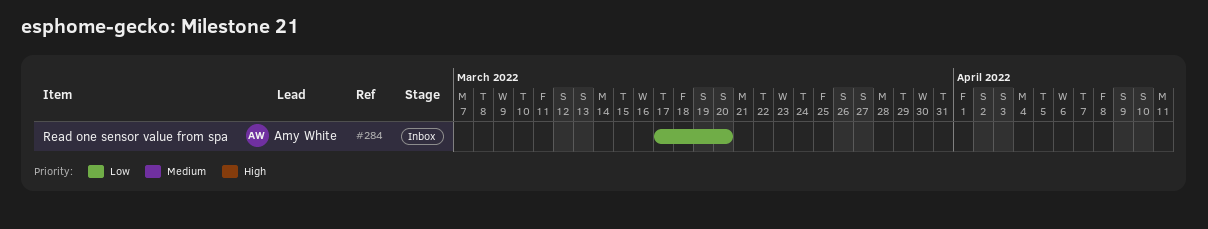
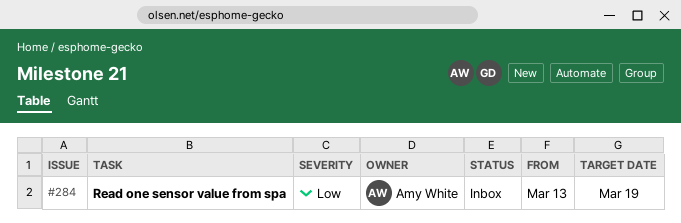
#284, start: Mar 17 -> Mar 13
#284, due: Mar 20 -> Mar 19

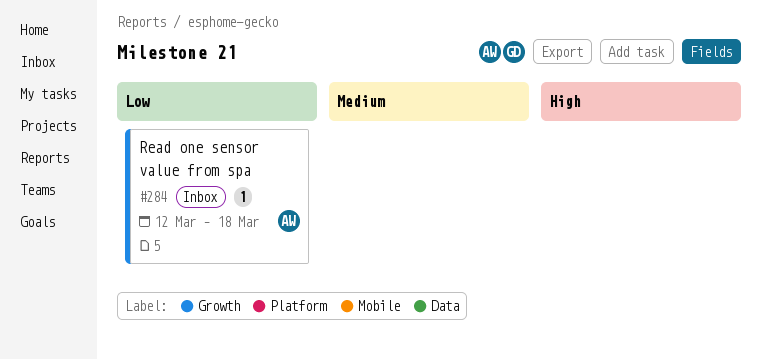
#284, start: Mar 13 -> Mar 12
#284, due: Mar 19 -> Mar 18

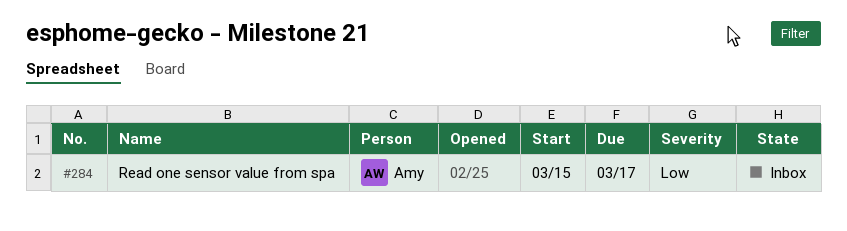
#284, start: Mar 12 -> Mar 15
#284, due: Mar 18 -> Mar 17

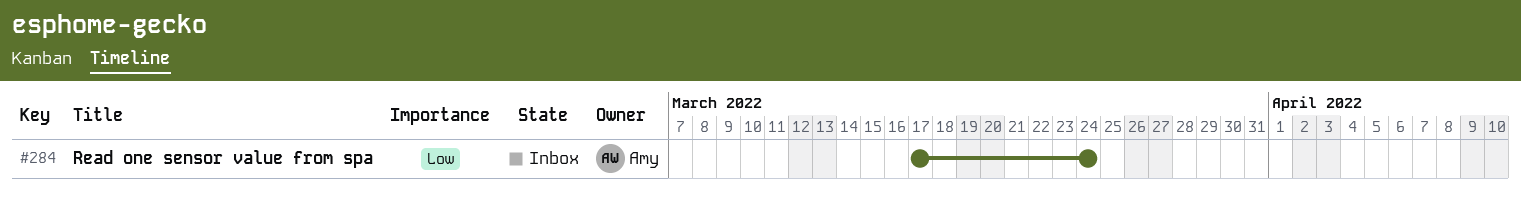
#284, start: Mar 15 -> Mar 17
#284, due: Mar 17 -> Mar 24

